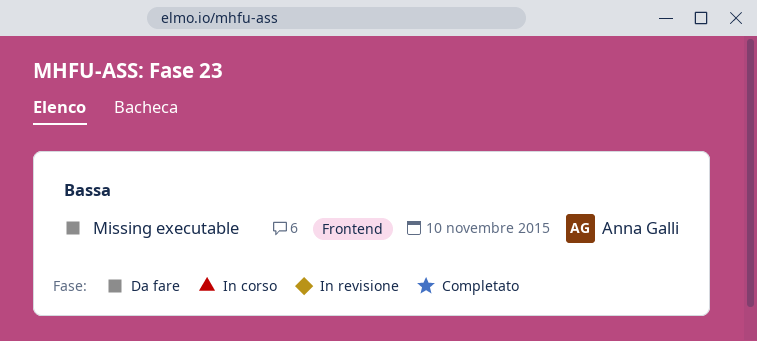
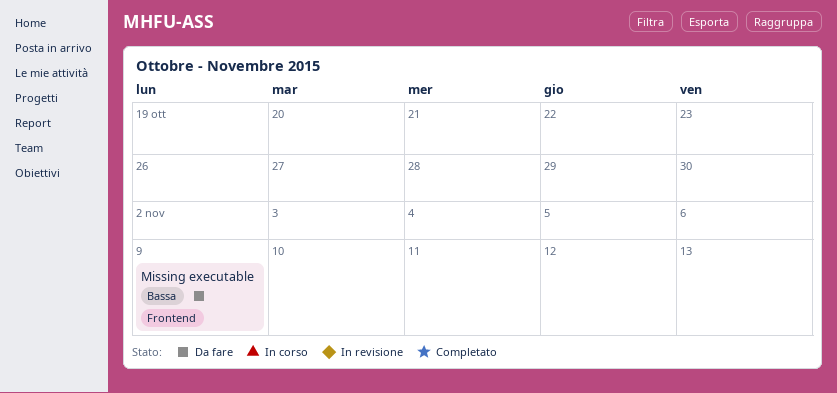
Missing executable, due: Nov 10 -> Nov 9

